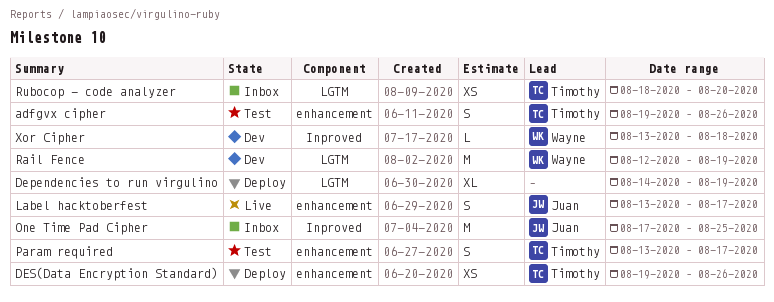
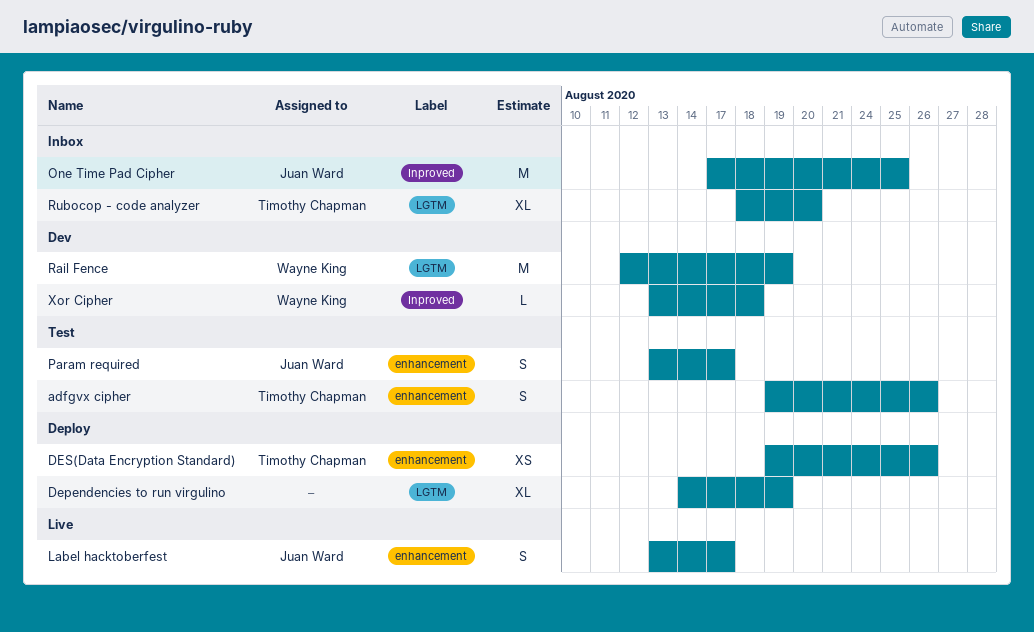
Param required, owner: Timothy Chapman -> Juan Ward
Rubocop - code analyzer, estimate: XS -> XL

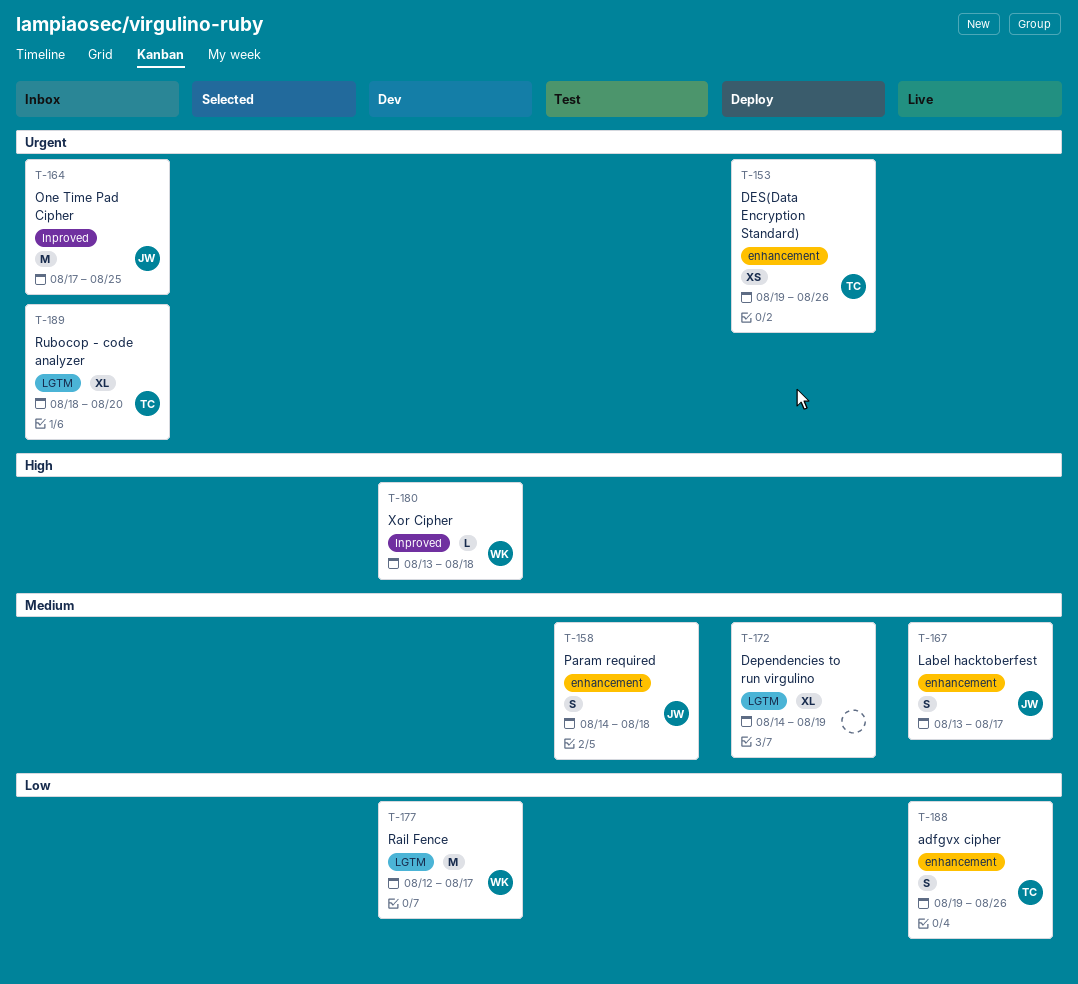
adfgvx cipher, status: Test -> Live
Param required, start: Aug 13 -> Aug 14
Param required, due: Aug 17 -> Aug 18
Rail Fence, due: Aug 19 -> Aug 17

